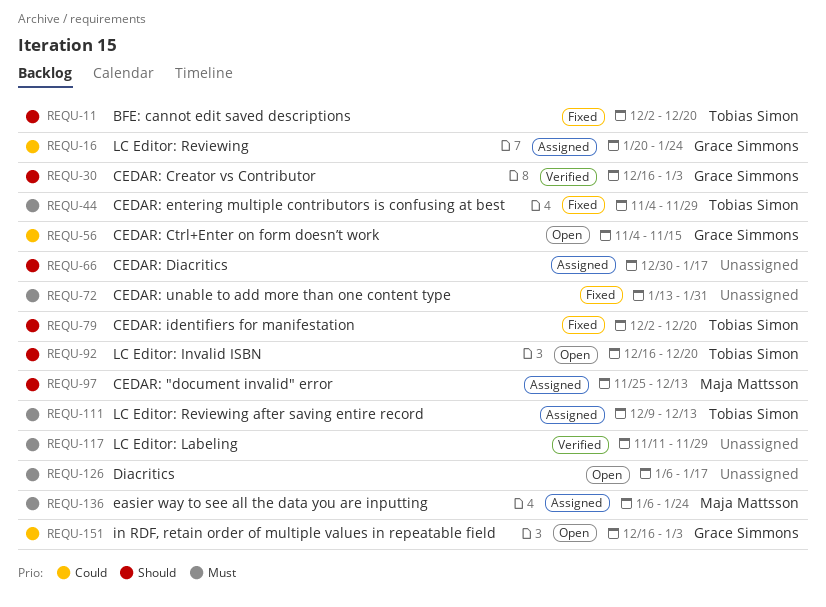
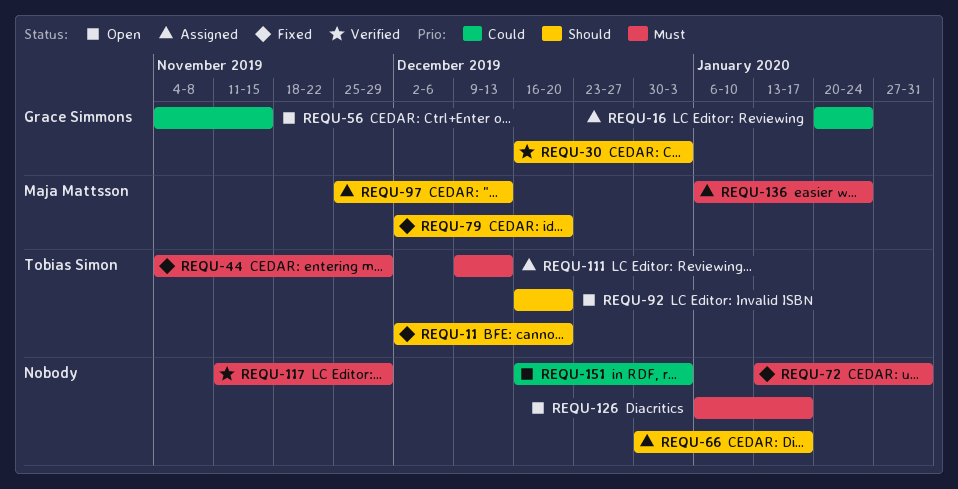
REQU-79, owner: Tobias Simon -> Maja Mattsson
REQU-151, owner: Grace Simmons -> none

